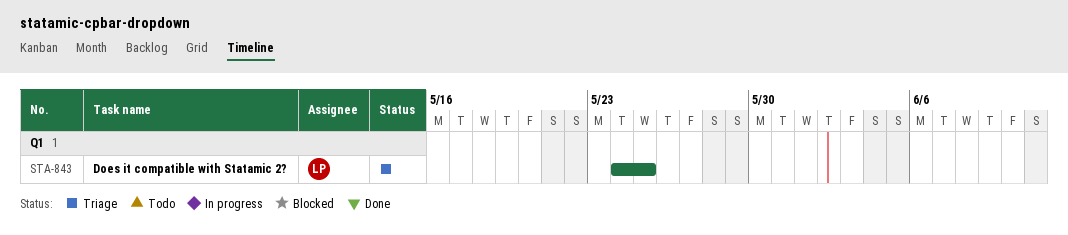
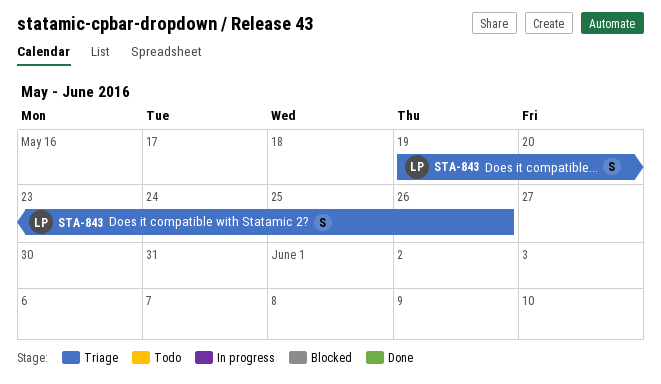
STA-843, start: May 24 -> May 19
STA-843, due: May 25 -> May 26

